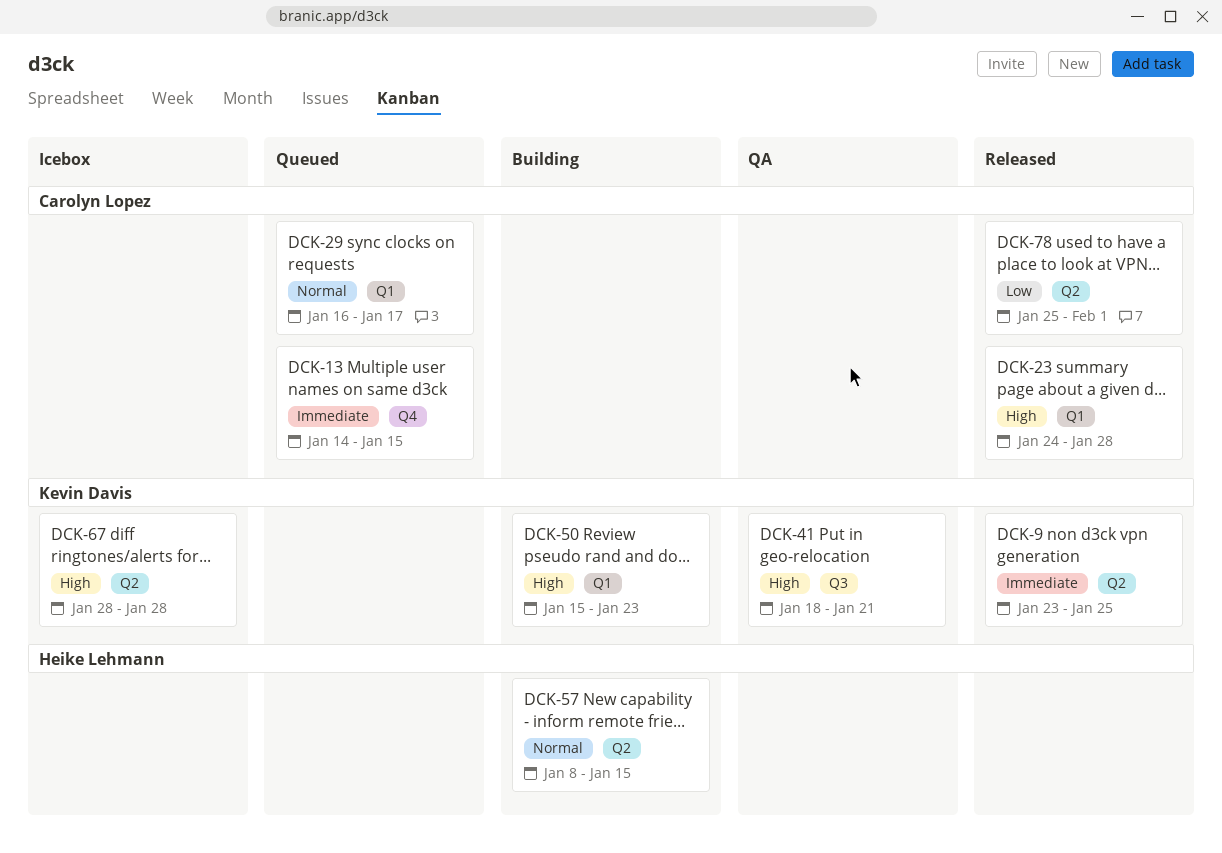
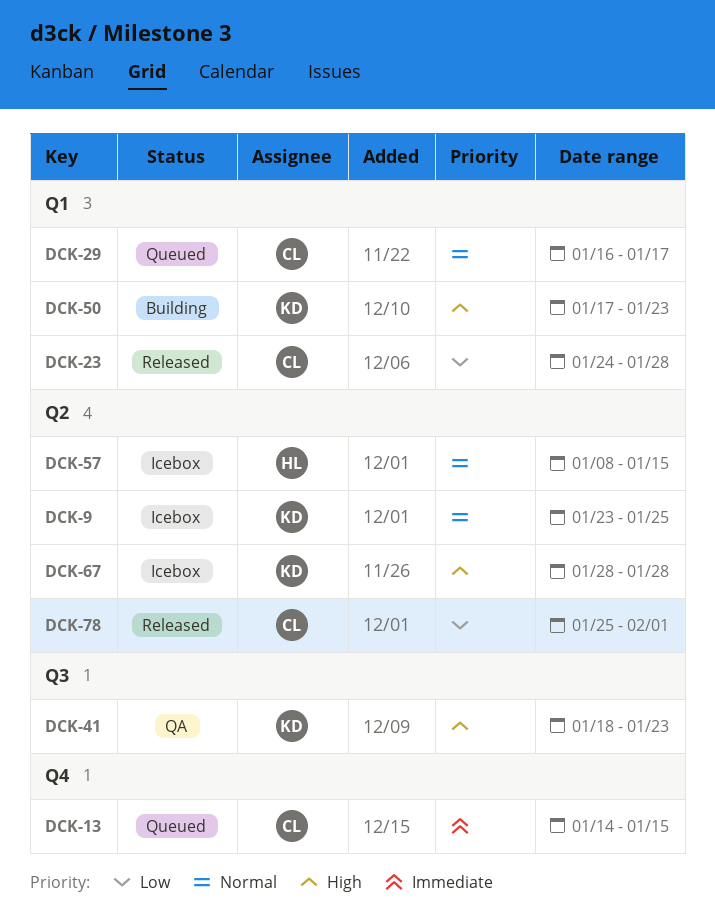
DCK-9, status: Released -> Icebox
DCK-9, priority: Immediate -> Normal
DCK-23, priority: High -> Low
DCK-41, due: Jan 21 -> Jan 23
DCK-50, start: Jan 15 -> Jan 17
DCK-57, status: Building -> Icebox

